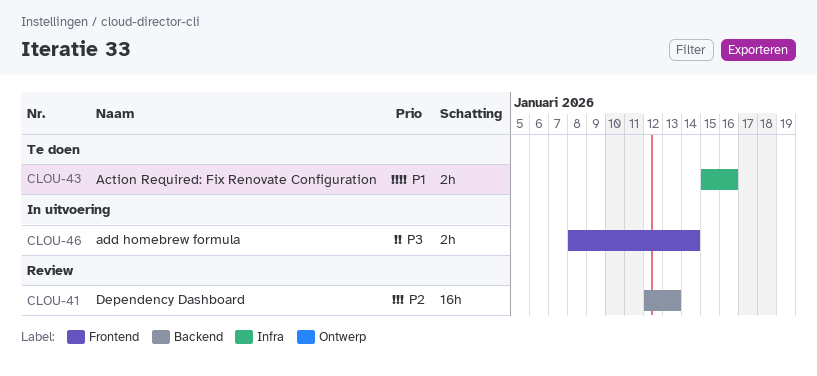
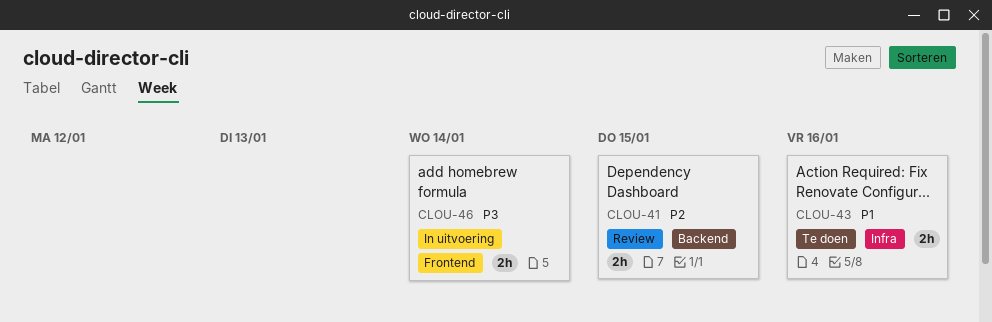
CLOU-41, estimate: 16h -> 2h
CLOU-41, due: Jan 13 -> Jan 15

